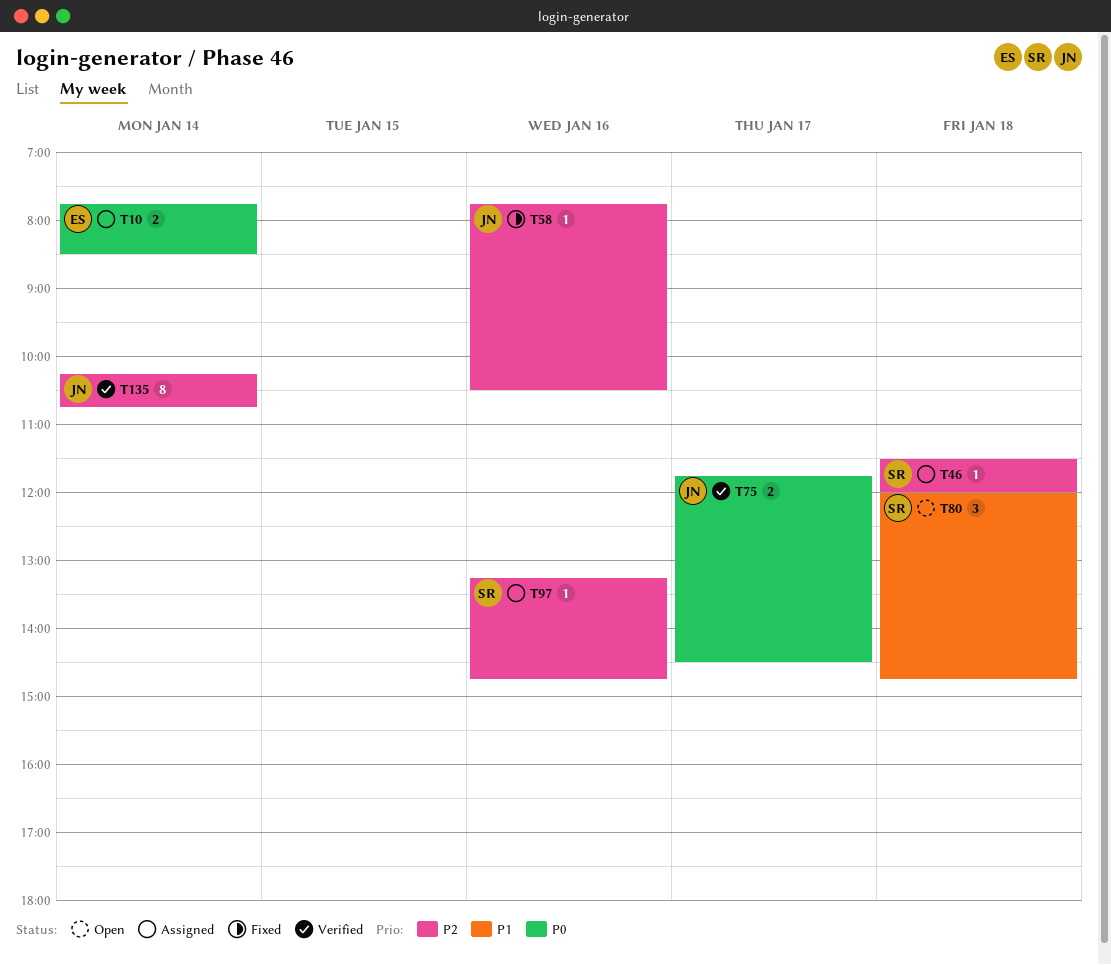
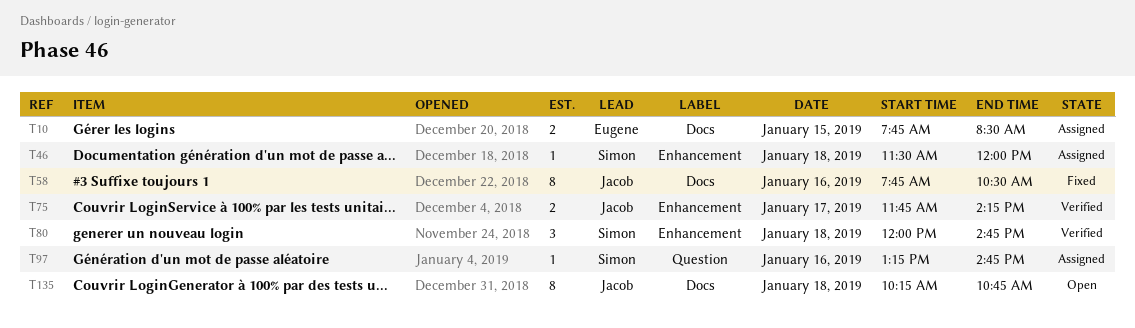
T10, day: Jan 14 -> Jan 15
T58, estimate: 1 -> 8
T75, ends: 14:30 -> 14:15
T80, status: Open -> Verified
T135, status: Verified -> Open
T135, day: Jan 14 -> Jan 18

